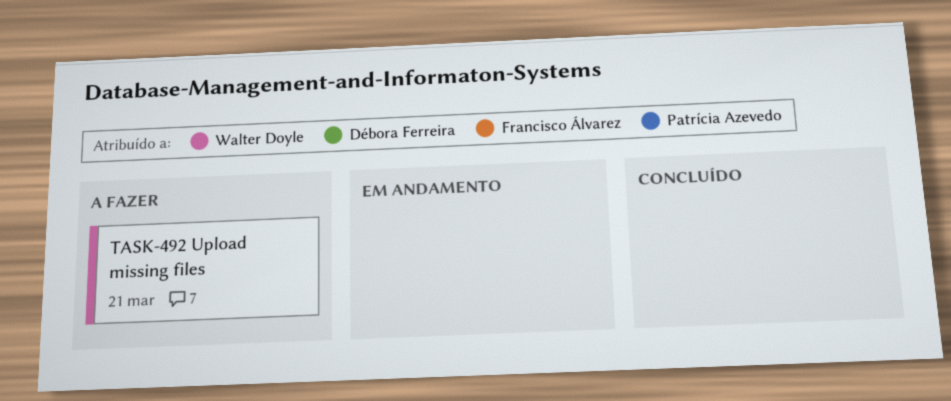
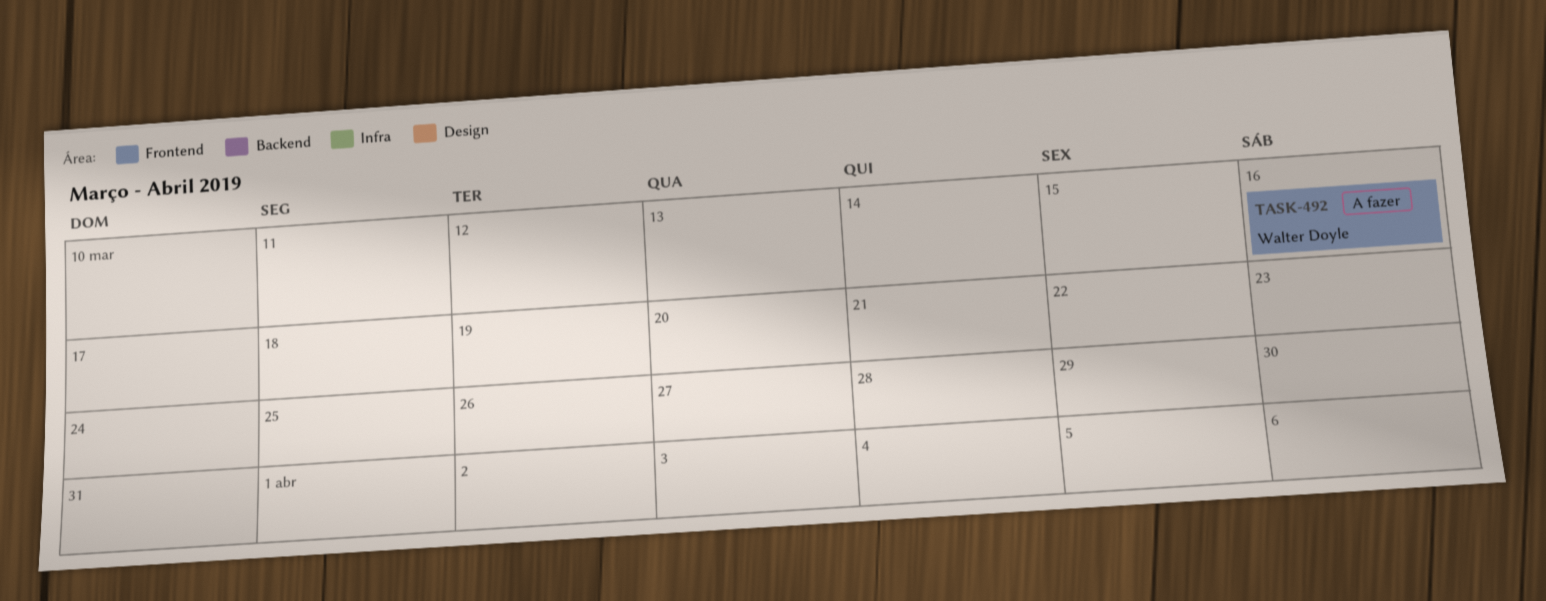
TASK-492, due: Mar 21 -> Mar 16

